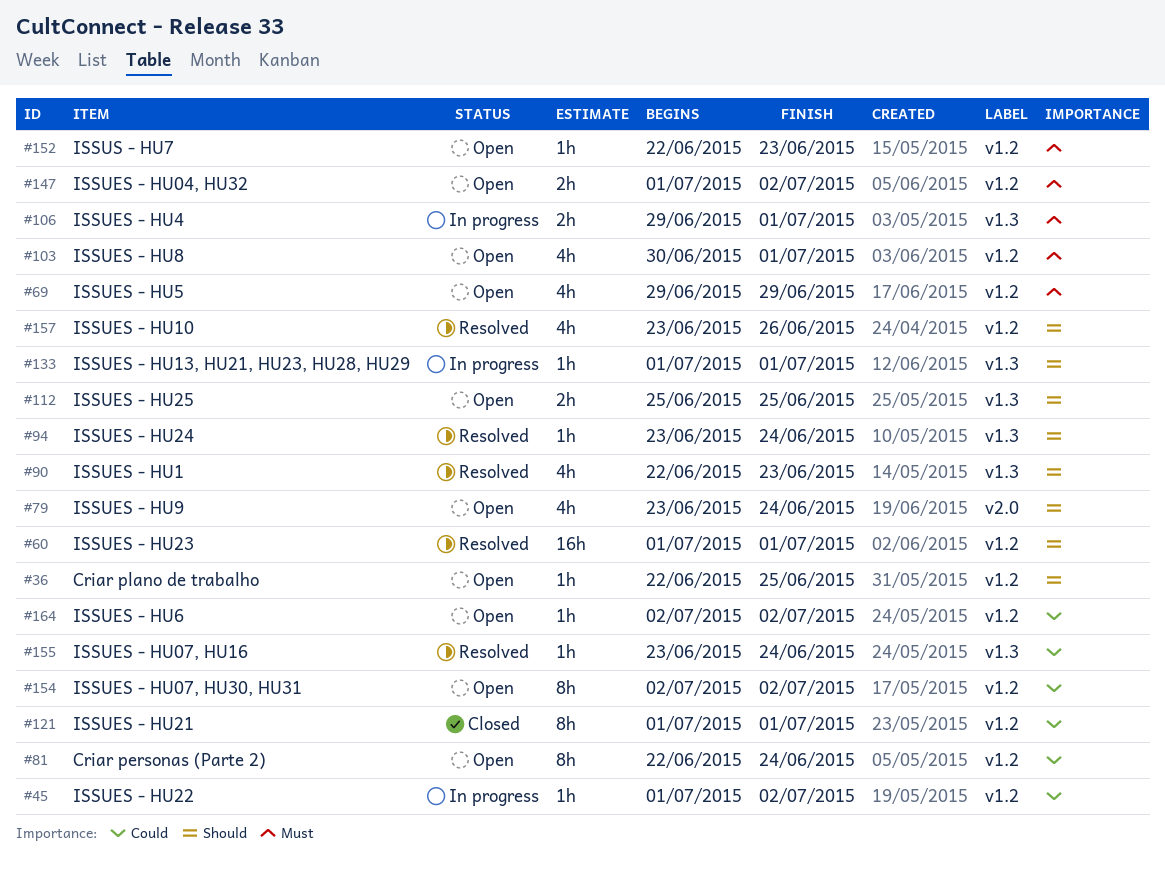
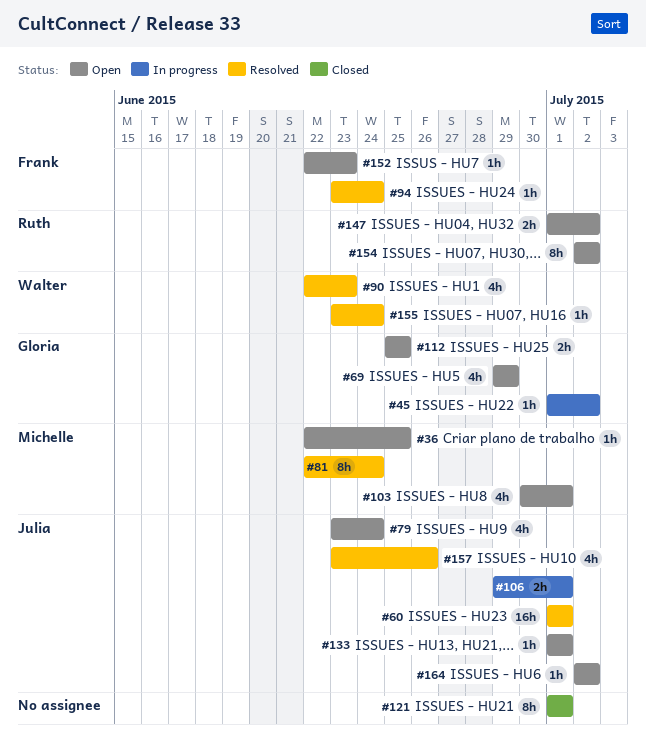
#81, status: Open -> Resolved
#133, status: In progress -> Open

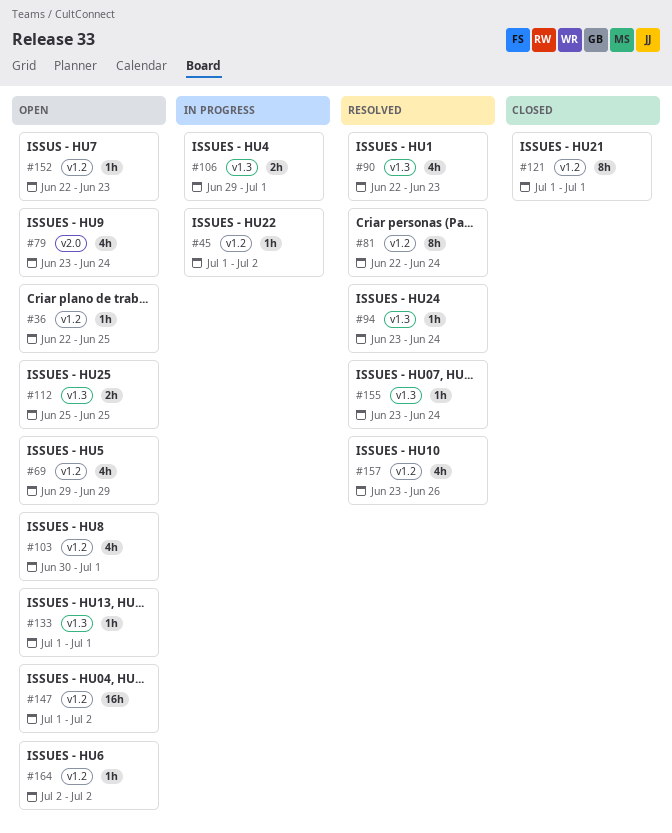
#60: present -> none
#147, estimate: 2h -> 16h
#154: present -> none

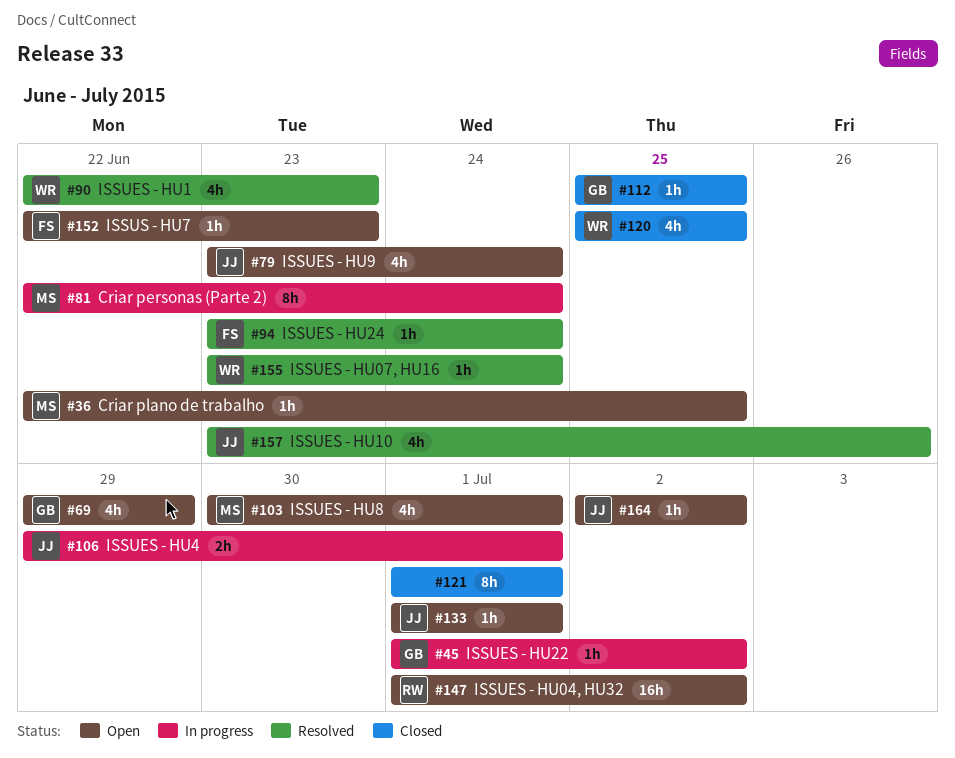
#81, status: Resolved -> In progress
#112, status: Open -> Closed
#112, estimate: 2h -> 1h
#120: none -> present

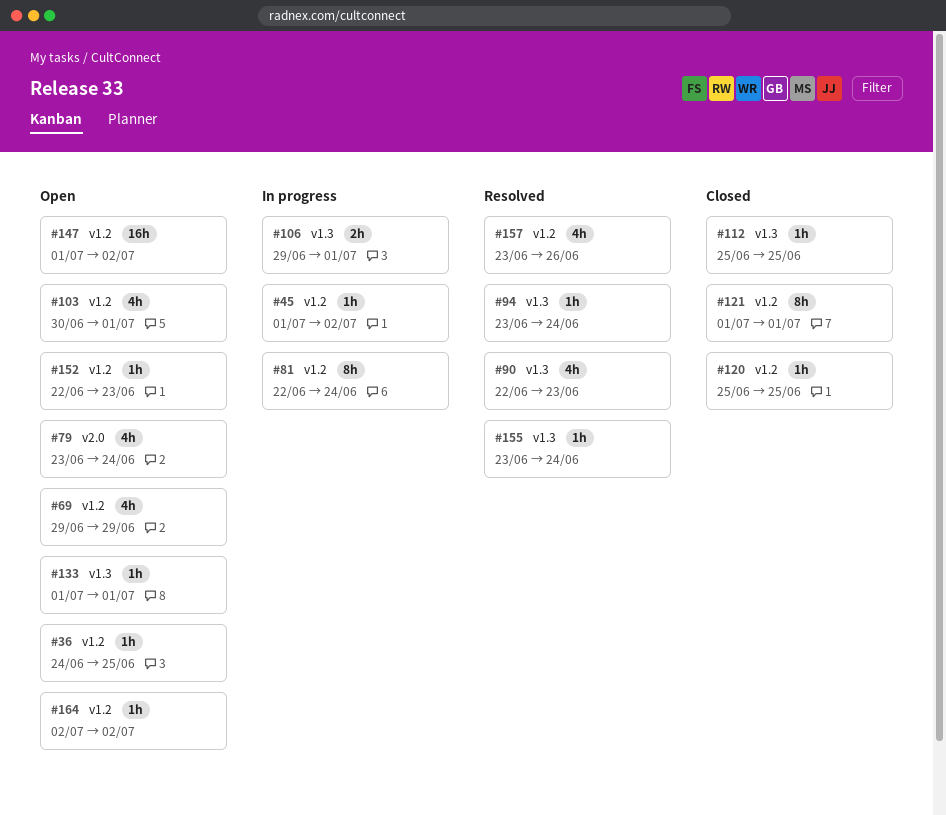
#36, start: Jun 22 -> Jun 24
#120, estimate: 4h -> 1h

